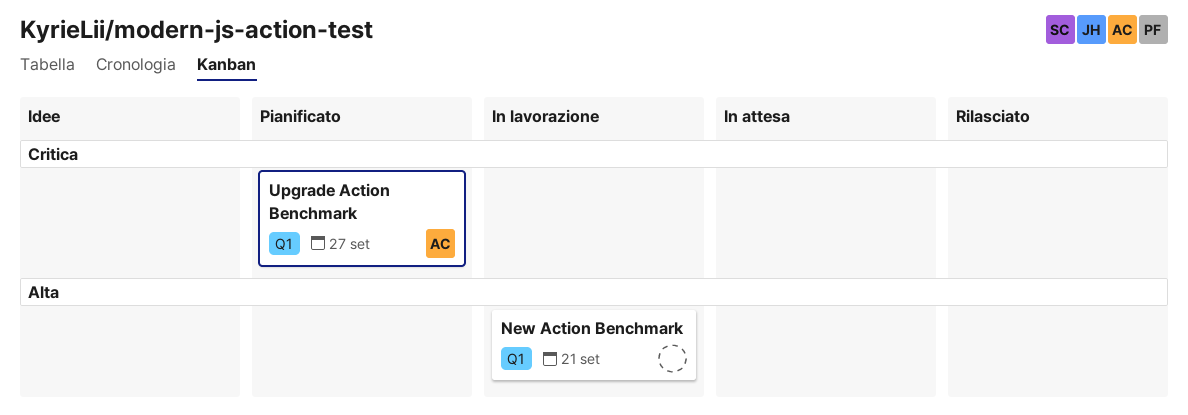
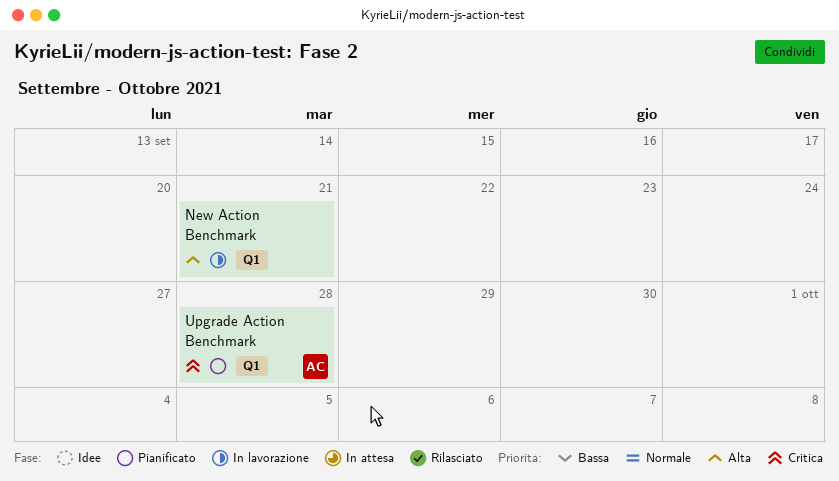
Upgrade Action Benchmark, due: Sep 27 -> Sep 28

